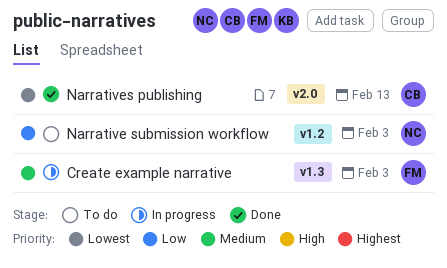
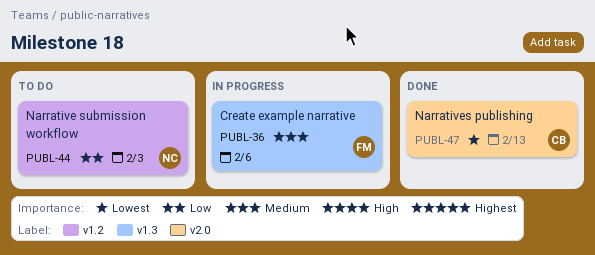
Create example narrative, due: Feb 3 -> Feb 6

